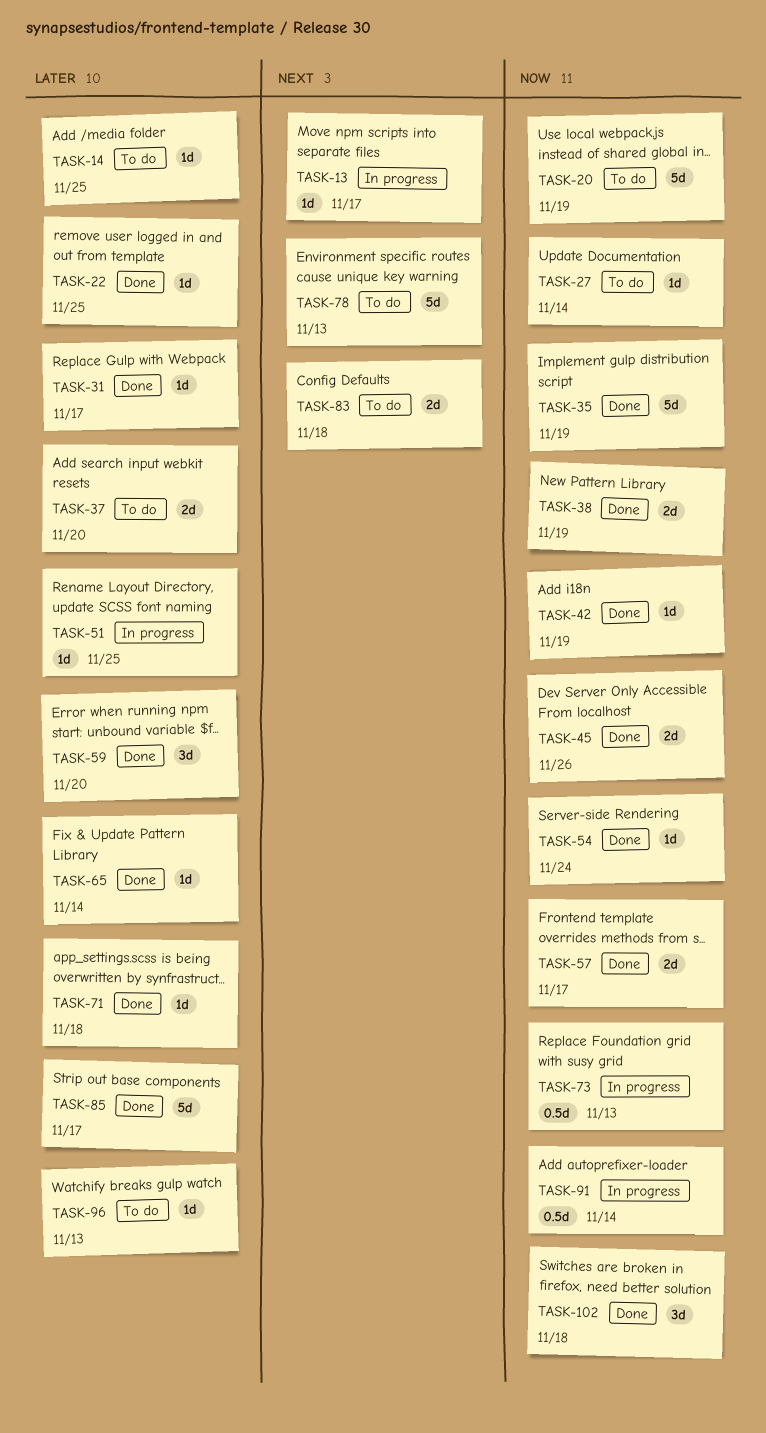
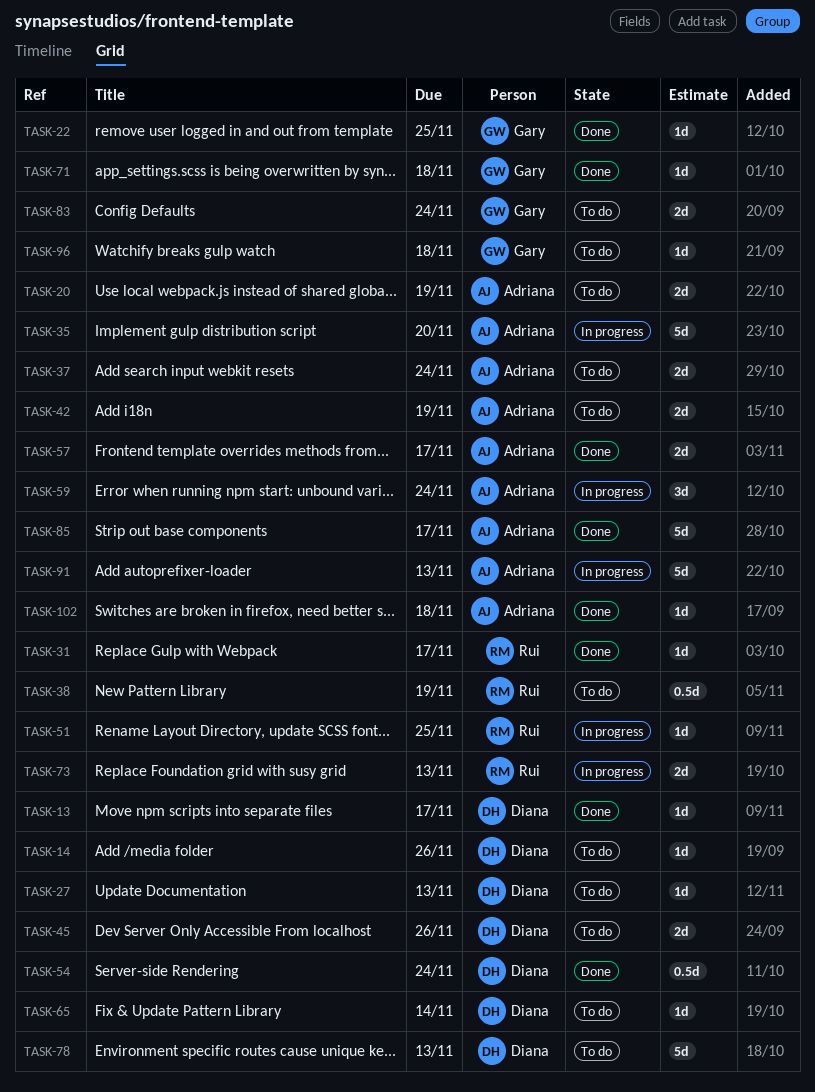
TASK-13, status: In progress -> Done
TASK-14, due: Nov 25 -> Nov 26
TASK-20, estimate: 5d -> 2d
TASK-27, due: Nov 14 -> Nov 13
TASK-35, status: Done -> In progress
TASK-35, due: Nov 19 -> Nov 20
TASK-37, due: Nov 20 -> Nov 24
TASK-38, status: Done -> To do
TASK-38, estimate: 2d -> 0.5d
TASK-42, status: Done -> To do
TASK-42, estimate: 1d -> 2d
TASK-45, status: Done -> To do
TASK-54, estimate: 1d -> 0.5d
TASK-59, status: Done -> In progress
TASK-59, due: Nov 20 -> Nov 24
TASK-65, status: Done -> To do
TASK-73, estimate: 0.5d -> 2d
TASK-83, due: Nov 18 -> Nov 24
TASK-91, estimate: 0.5d -> 5d
TASK-91, due: Nov 14 -> Nov 13
TASK-96, due: Nov 13 -> Nov 18
TASK-102, estimate: 3d -> 1d

